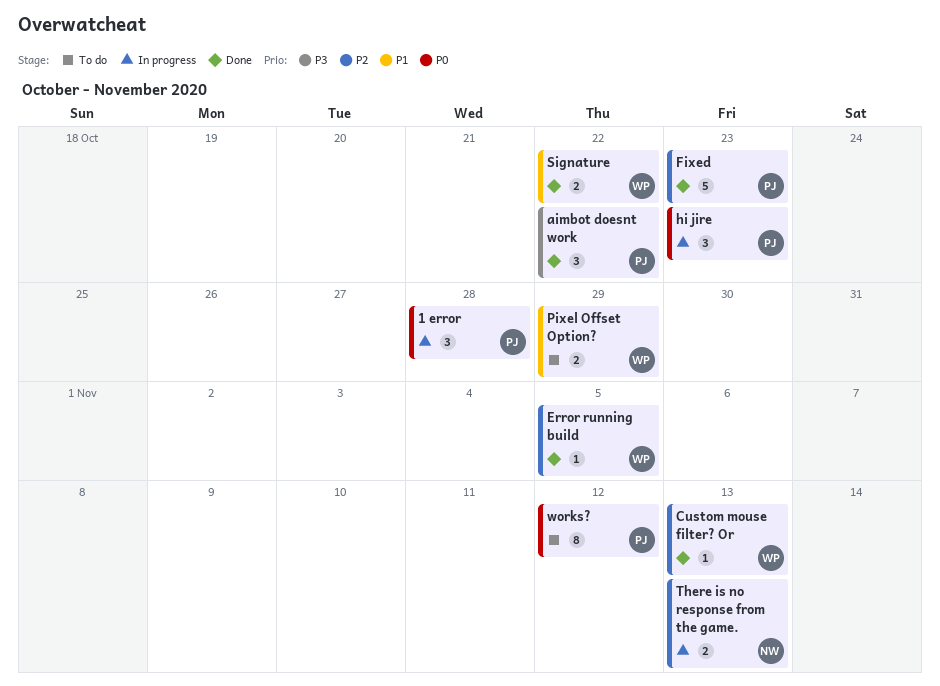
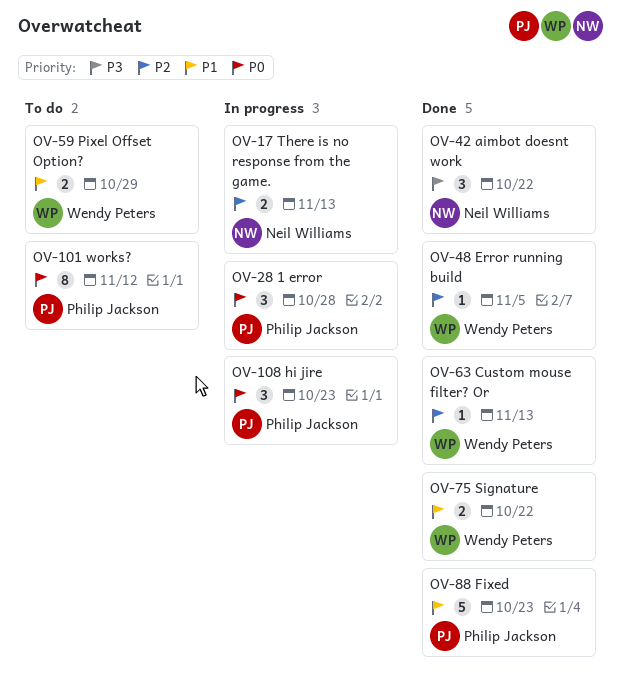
aimbot doesnt work, owner: Philip Jackson -> Neil Williams
Fixed, priority: P2 -> P1

